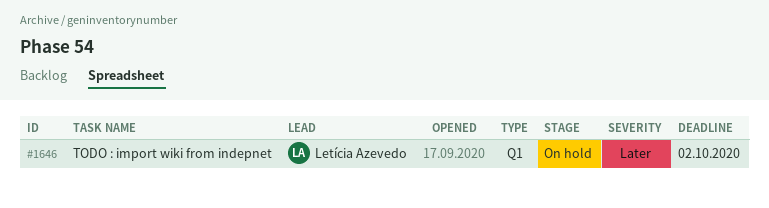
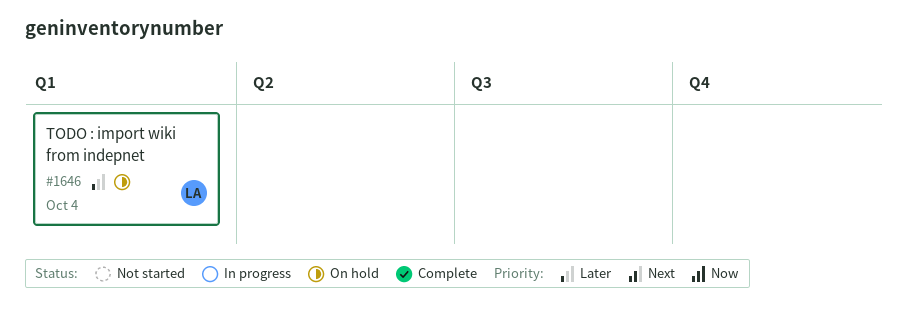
#1646, due: Oct 2 -> Oct 4

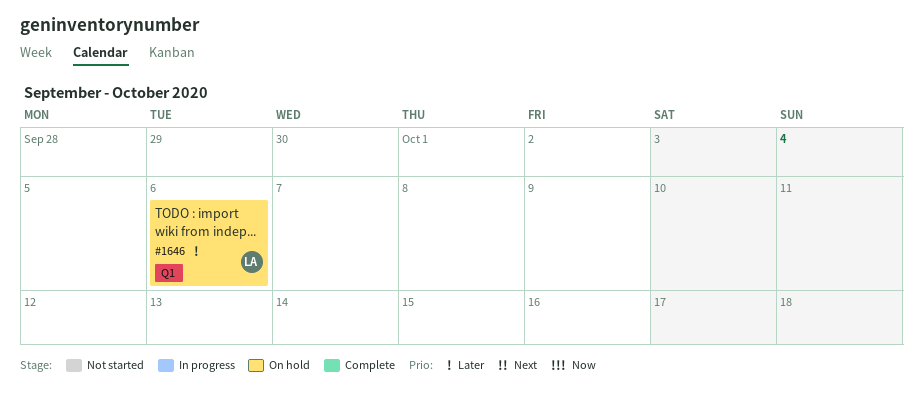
#1646, due: Oct 4 -> Oct 6

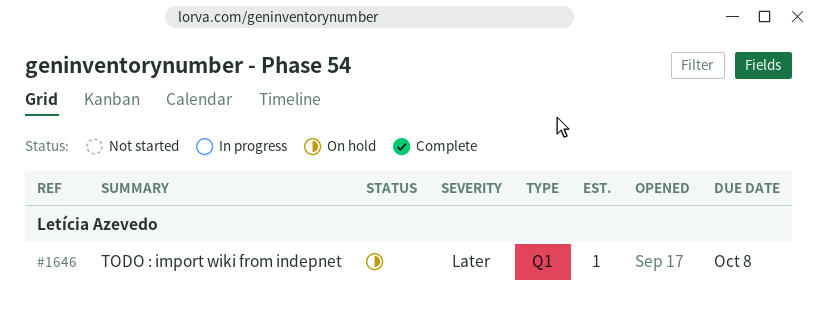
#1646, due: Oct 6 -> Oct 8

